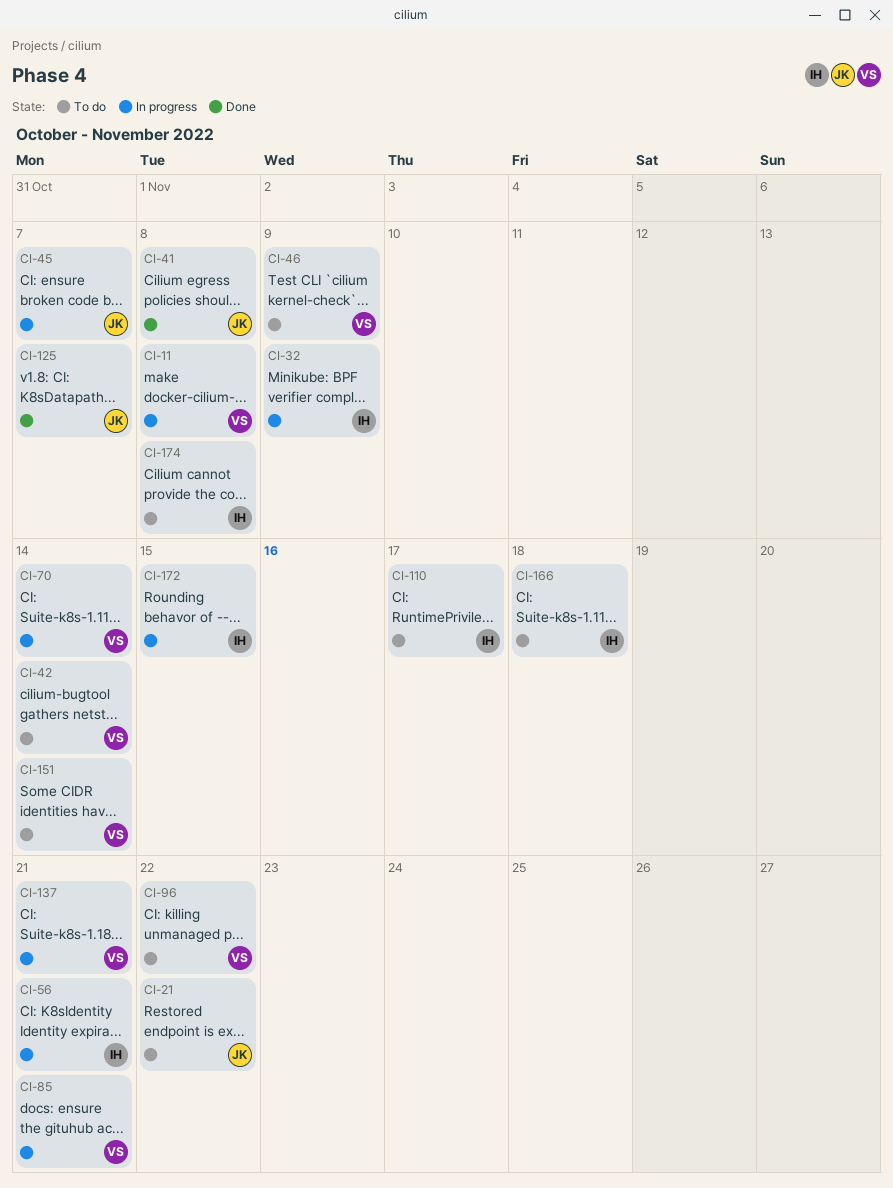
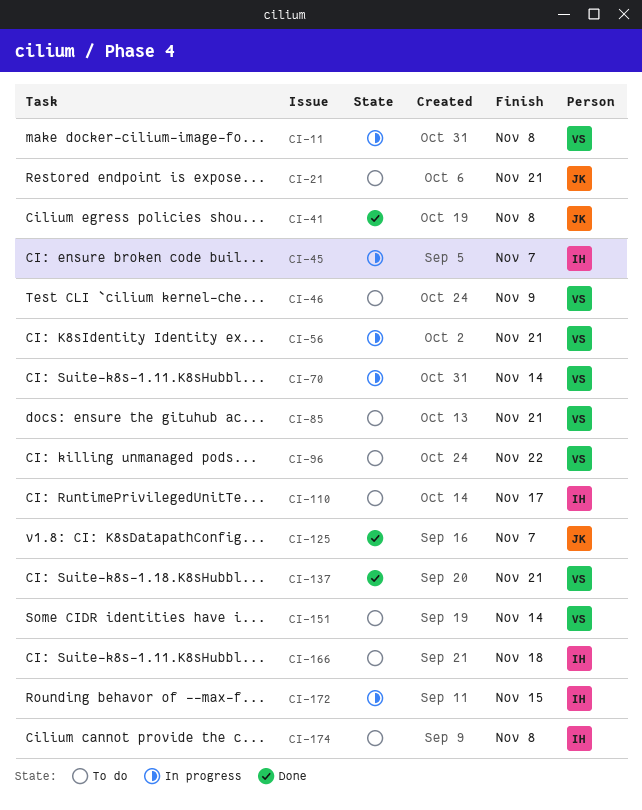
CI-21, due: Nov 22 -> Nov 21
CI-32: present -> none
CI-42: present -> none
CI-45, owner: JK -> IH
CI-56, owner: IH -> VS
CI-85, status: In progress -> To do
CI-137, status: In progress -> Done

